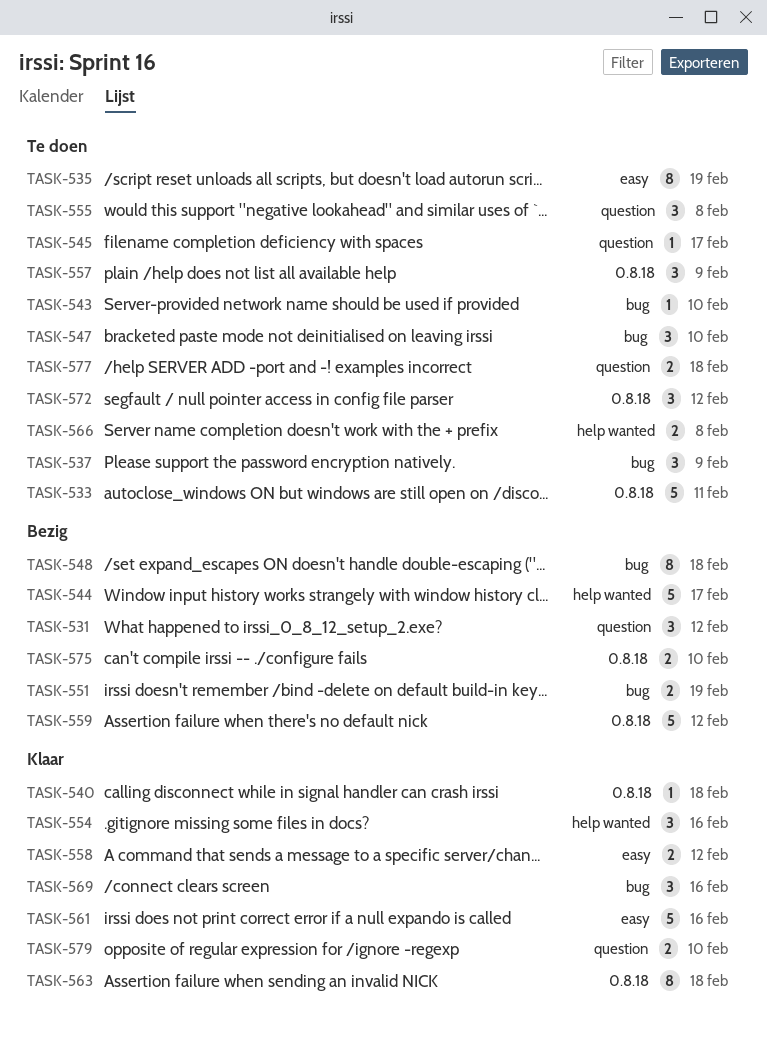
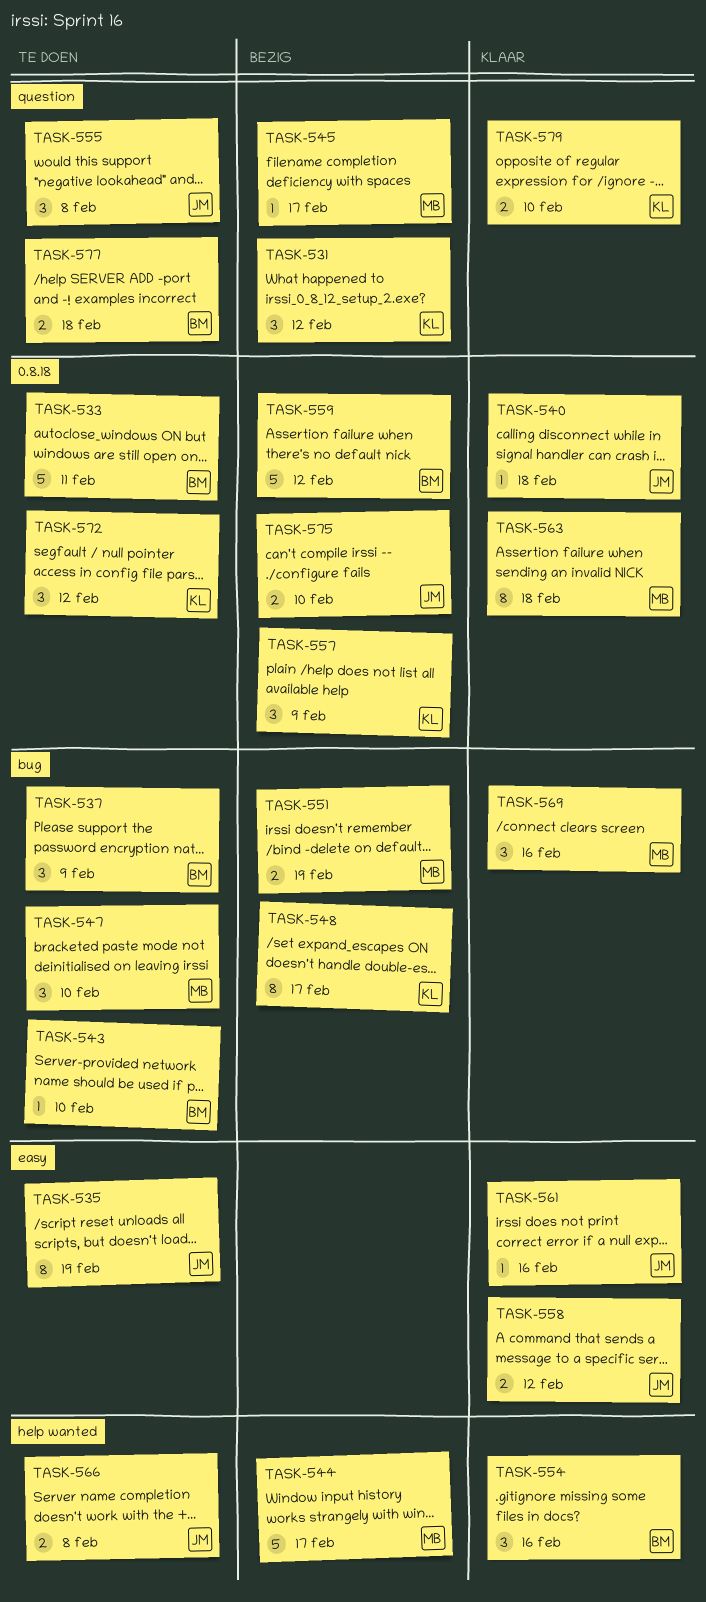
TASK-545, status: Te doen -> Bezig
TASK-548, due: Feb 18 -> Feb 17
TASK-557, status: Te doen -> Bezig
TASK-561, estimate: 5 -> 1

